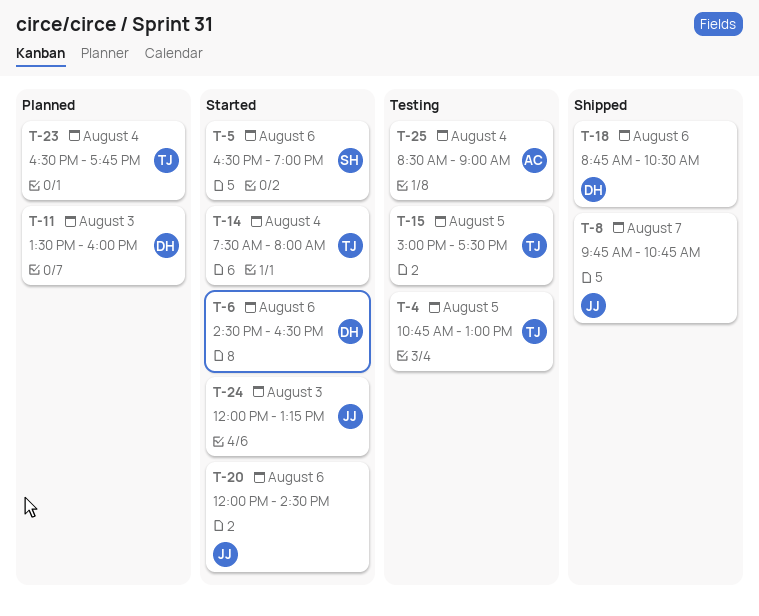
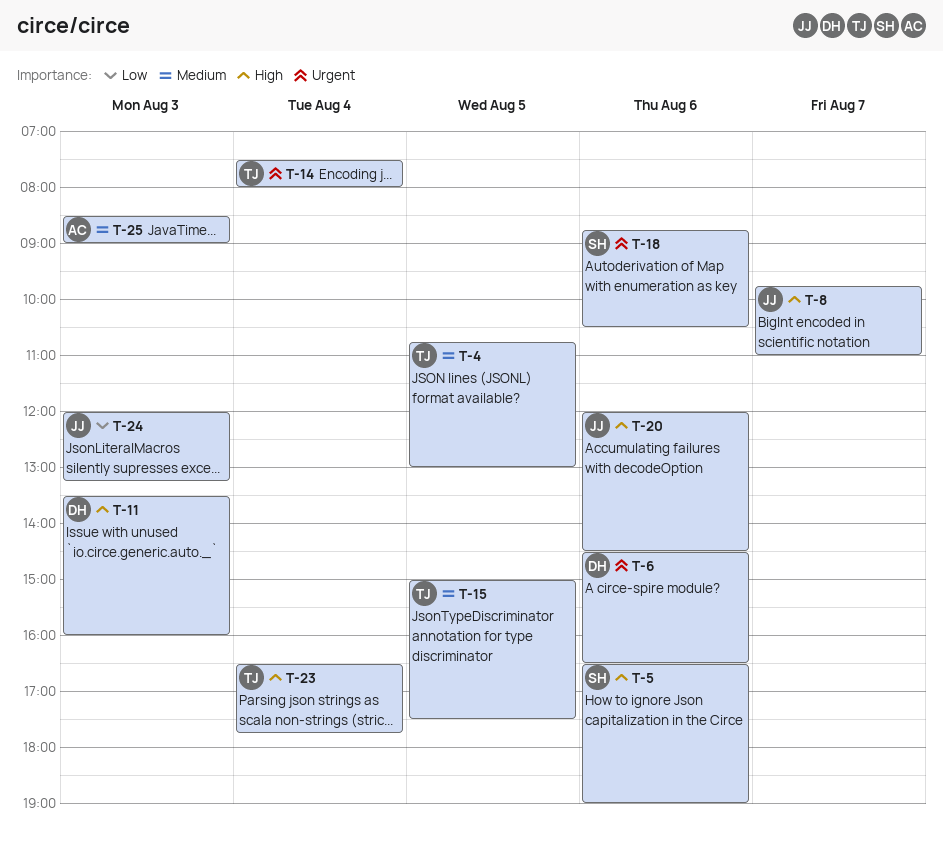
T-8, ends: 10:45 -> 11:00
T-18, owner: DH -> SH
T-25, day: Aug 4 -> Aug 3

